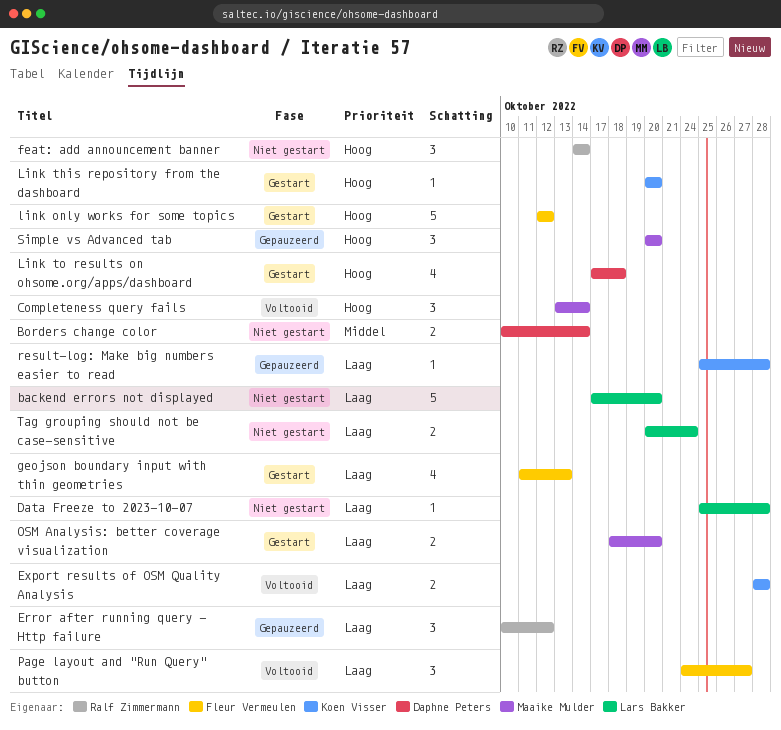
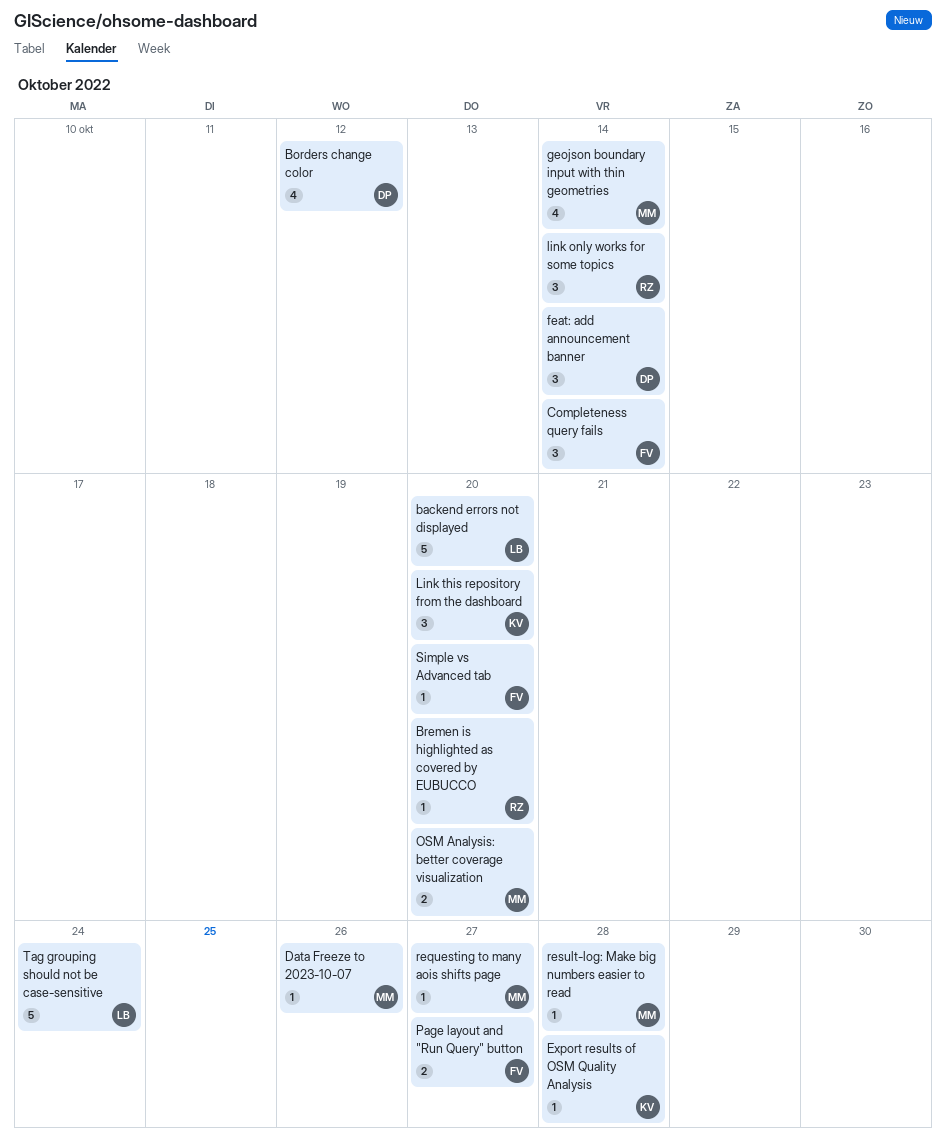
Borders change color, estimate: 2 -> 4
Borders change color, due: Oct 14 -> Oct 12
Bremen is highlighted as covered by EUBUCCO: none -> present
Completeness query fails, owner: Maaike Mulder -> Fleur Vermeulen
Data Freeze to 2023-10-07, owner: Lars Bakker -> Maaike Mulder
Data Freeze to 2023-10-07, due: Oct 28 -> Oct 26
Error after running query - Http failure: present -> none
Export results of OSM Quality Analysis, estimate: 2 -> 1
feat: add announcement banner, owner: Ralf Zimmermann -> Daphne Peters
geojson boundary input with thin geometries, owner: Fleur Vermeulen -> Maaike Mulder
geojson boundary input with thin geometries, due: Oct 13 -> Oct 14
link only works for some topics, owner: Fleur Vermeulen -> Ralf Zimmermann
link only works for some topics, estimate: 5 -> 3
link only works for some topics, due: Oct 12 -> Oct 14
Link this repository from the dashboard, estimate: 1 -> 3
Link to results on ohsome.org/apps/dashboard: present -> none
Page layout and "Run Query" button, estimate: 3 -> 2
requesting to many aois shifts page: none -> present
result-log: Make big numbers easier to read, owner: Koen Visser -> Maaike Mulder
Simple vs Advanced tab, owner: Maaike Mulder -> Fleur Vermeulen
Simple vs Advanced tab, estimate: 3 -> 1
Tag grouping should not be case-sensitive, estimate: 2 -> 5

